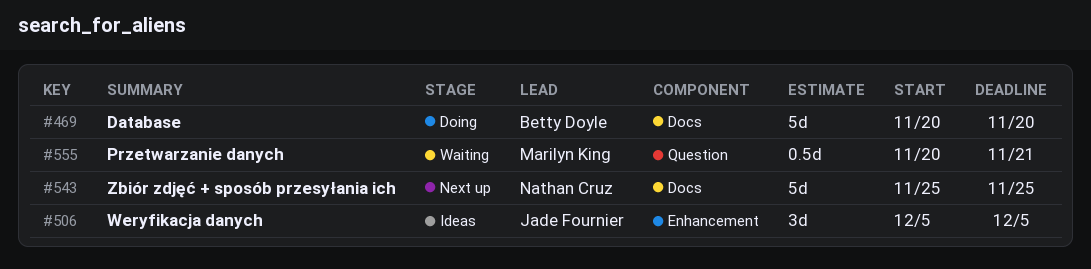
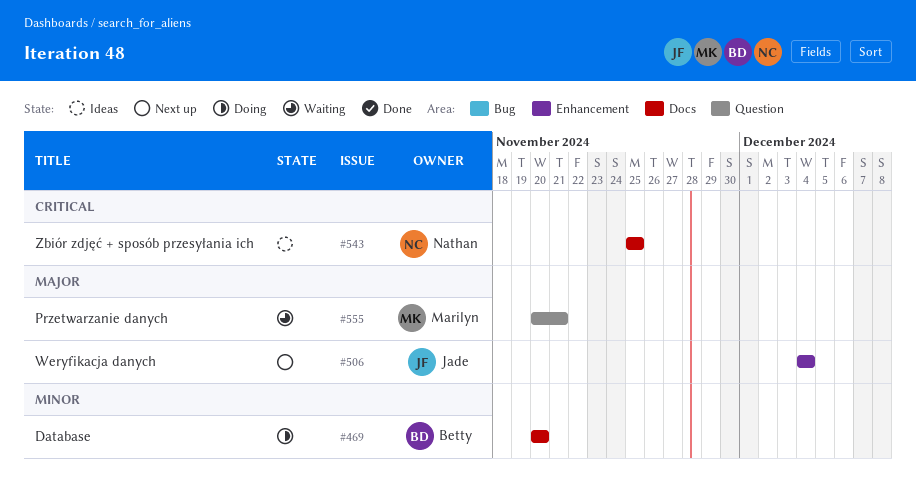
#506, status: Ideas -> Next up
#506, start: Dec 5 -> Dec 4
#506, due: Dec 5 -> Dec 4
#543, status: Next up -> Ideas

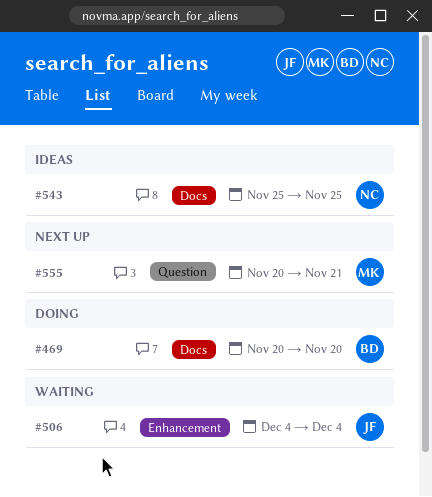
#506, status: Next up -> Waiting
#555, status: Waiting -> Next up

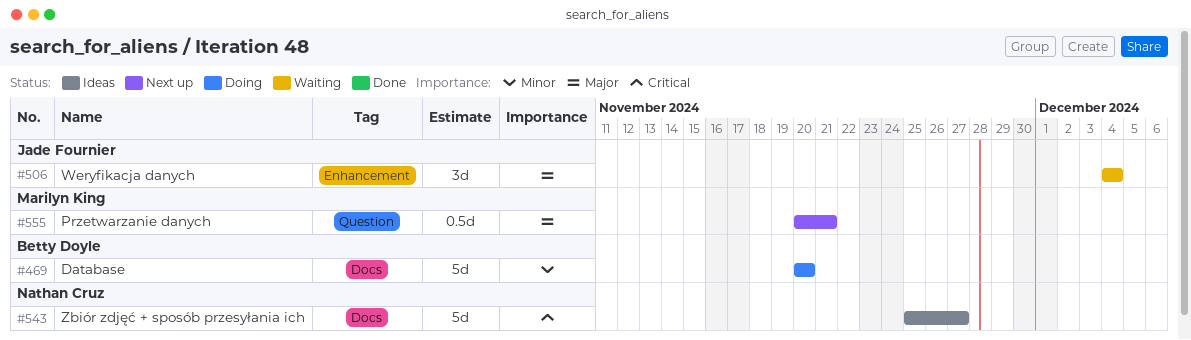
#543, due: Nov 25 -> Nov 27

